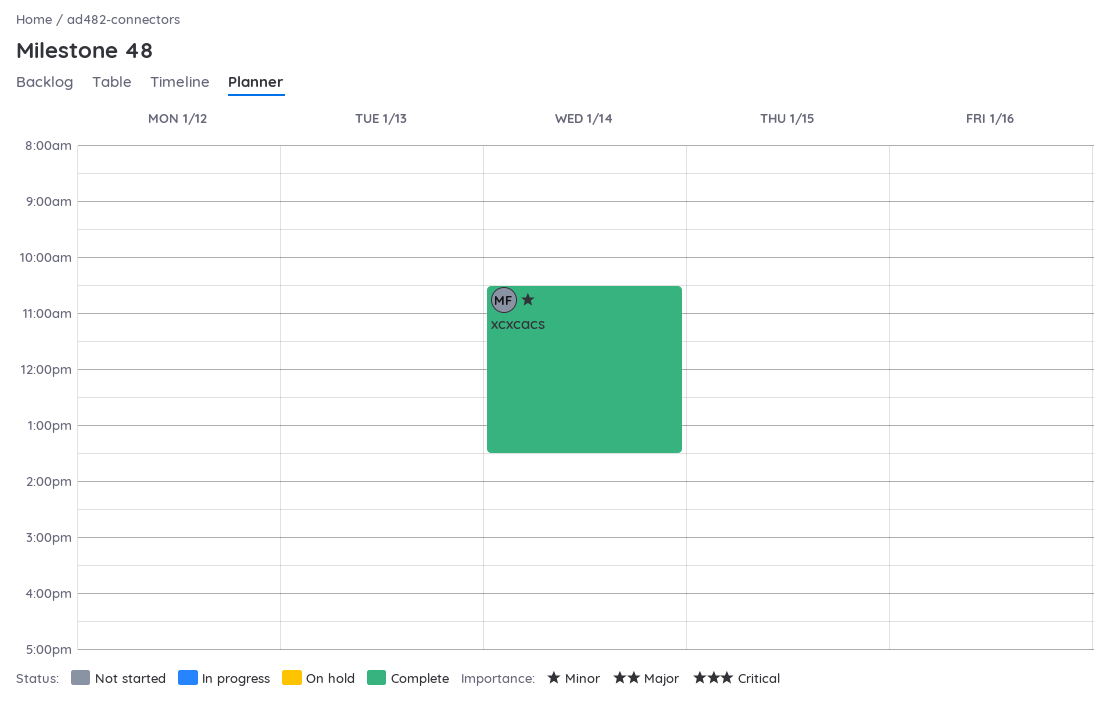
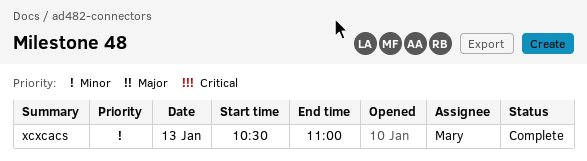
xcxcacs, day: Jan 14 -> Jan 13
xcxcacs, ends: 13:30 -> 11:00

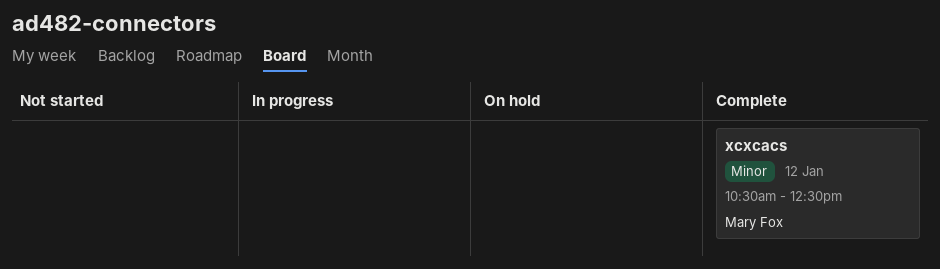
xcxcacs, day: Jan 13 -> Jan 12
xcxcacs, ends: 11:00 -> 12:30

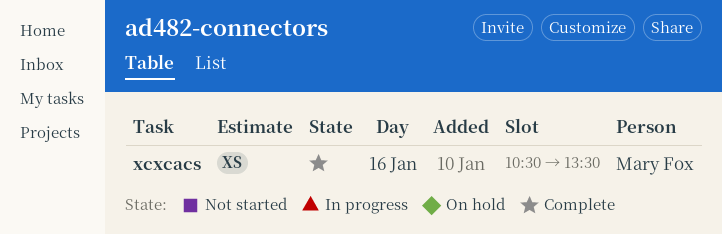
xcxcacs, day: Jan 12 -> Jan 16
xcxcacs, ends: 12:30 -> 13:30

